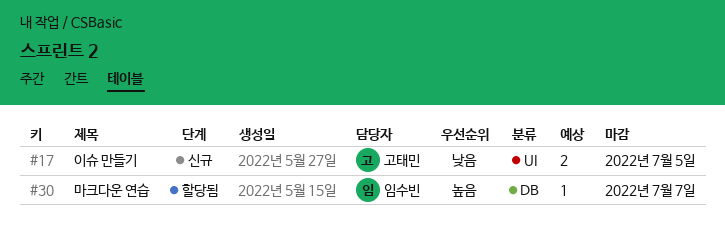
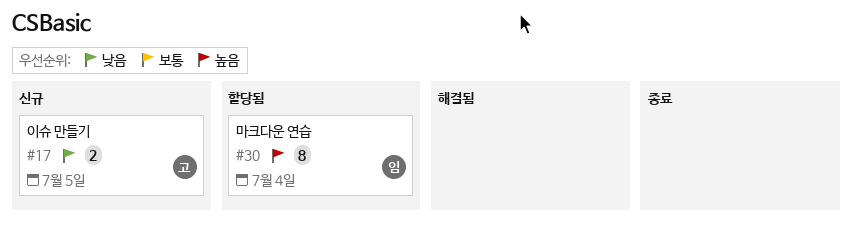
#30, estimate: 1 -> 8
#30, due: Jul 7 -> Jul 4

